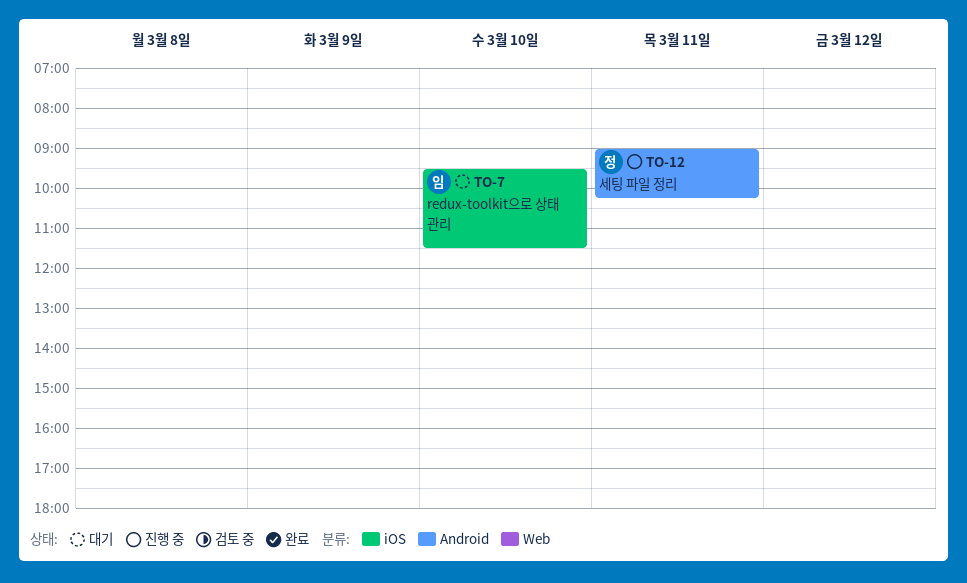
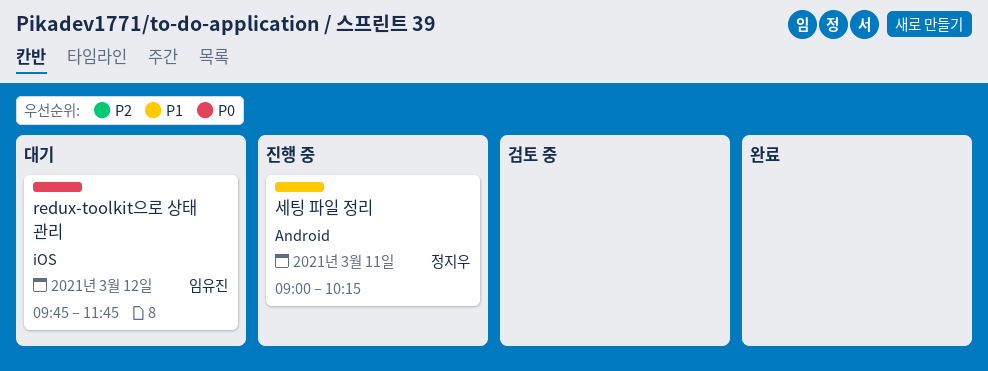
redux-toolkit으로 상태 관리, day: Mar 10 -> Mar 12
redux-toolkit으로 상태 관리, begins: 09:30 -> 09:45
redux-toolkit으로 상태 관리, ends: 11:30 -> 11:45

